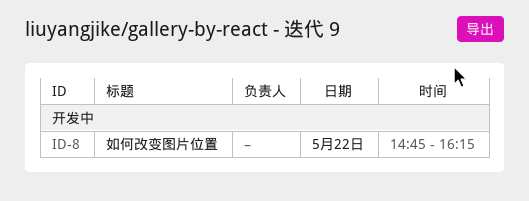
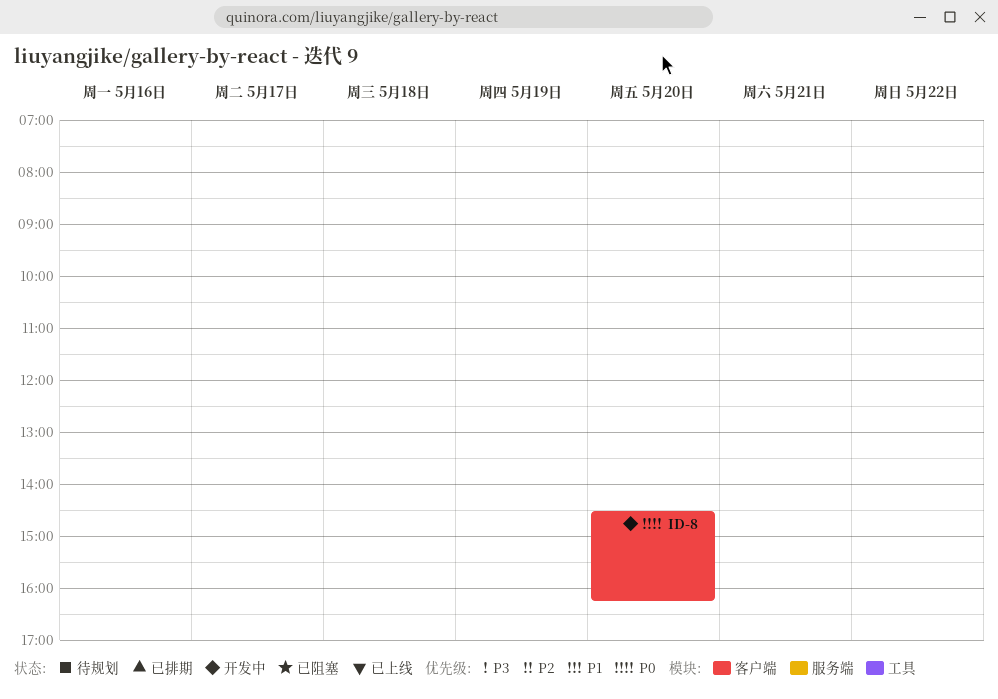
ID-8, day: May 22 -> May 20
ID-8, begins: 14:45 -> 14:30

